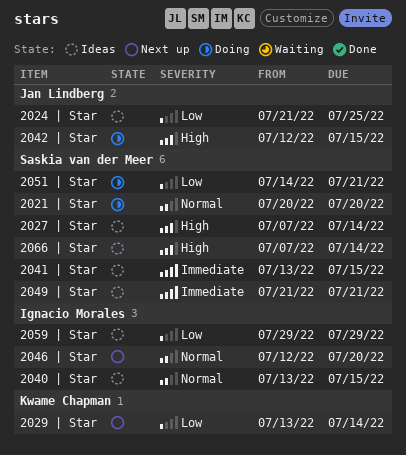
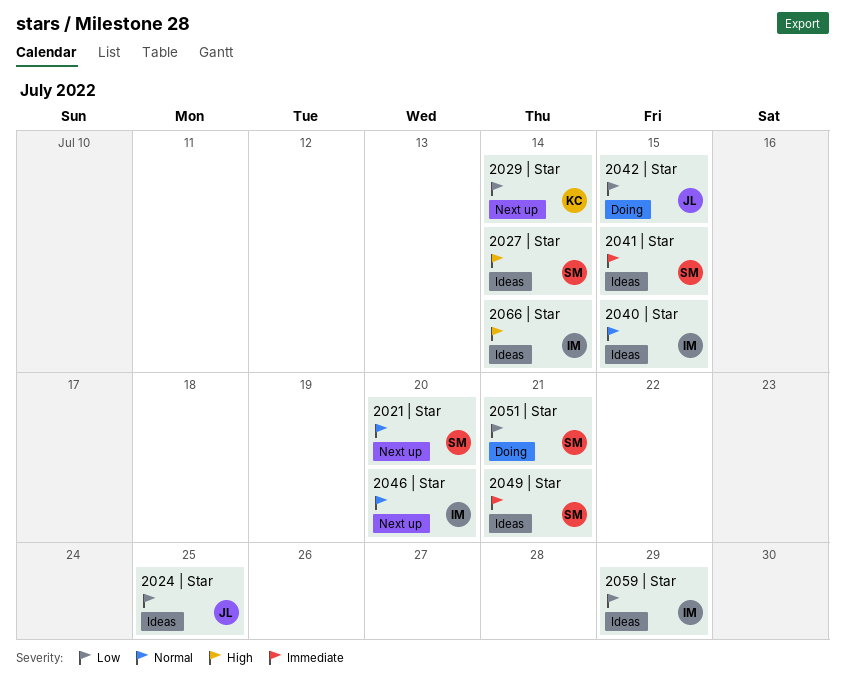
2021 | Star, status: Doing -> Next up
2042 | Star, priority: High -> Low
2066 | Star, owner: Saskia van der Meer -> Ignacio Morales

